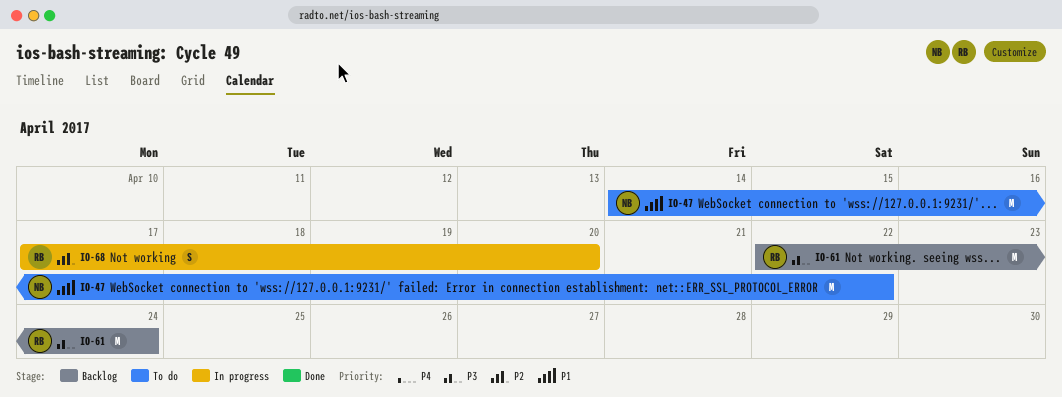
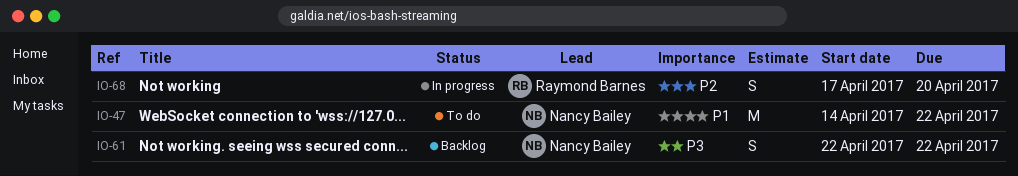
IO-61, owner: Raymond Barnes -> Nancy Bailey
IO-61, estimate: M -> S
IO-61, due: Apr 24 -> Apr 22

